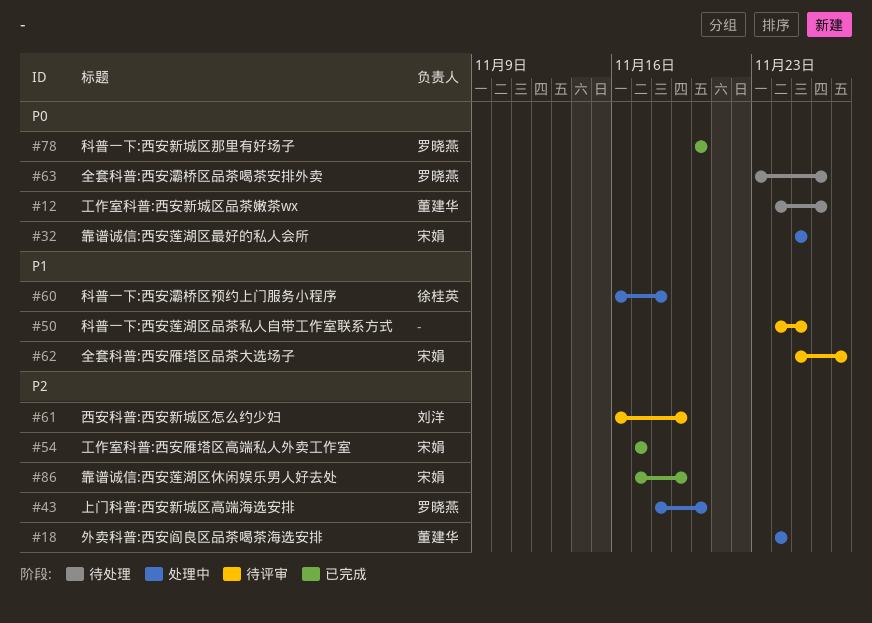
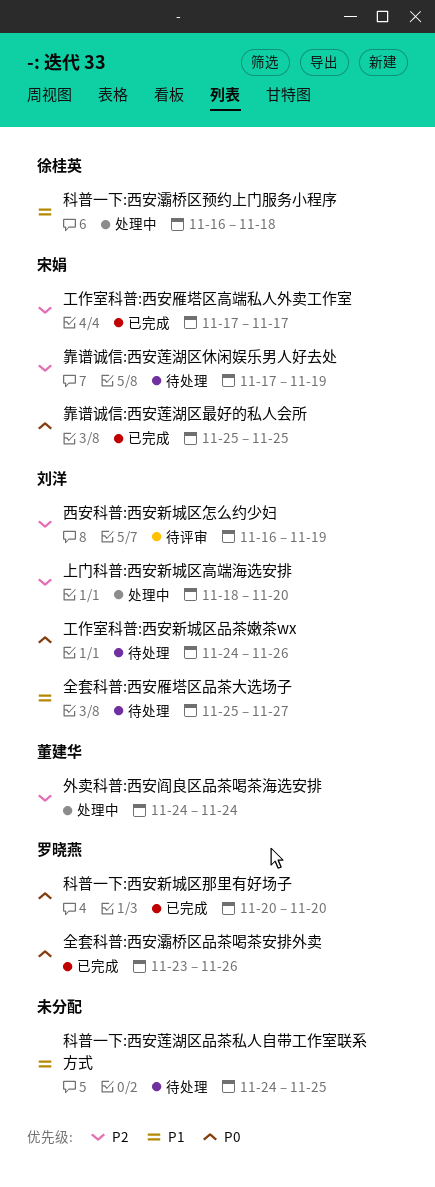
上门科普:西安新城区高端海选安排, owner: 罗晓燕 -> 刘洋
全套科普:西安灞桥区品茶喝茶安排外卖, status: 待处理 -> 已完成
全套科普:西安雁塔区品茶大选场子, status: 待评审 -> 待处理
全套科普:西安雁塔区品茶大选场子, owner: 宋娟 -> 刘洋
工作室科普:西安新城区品茶嫩茶wx, owner: 董建华 -> 刘洋
科普一下:西安莲湖区品茶私人自带工作室联系方式, status: 待评审 -> 待处理
靠谱诚信:西安莲湖区休闲娱乐男人好去处, status: 已完成 -> 待处理
靠谱诚信:西安莲湖区最好的私人会所, status: 处理中 -> 已完成

